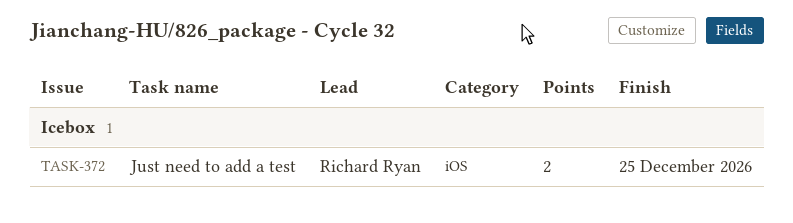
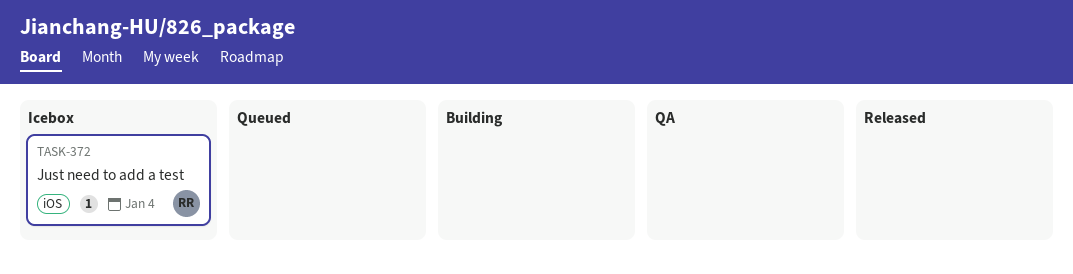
TASK-372, estimate: 2 -> 1
TASK-372, due: Dec 25 -> Jan 4

